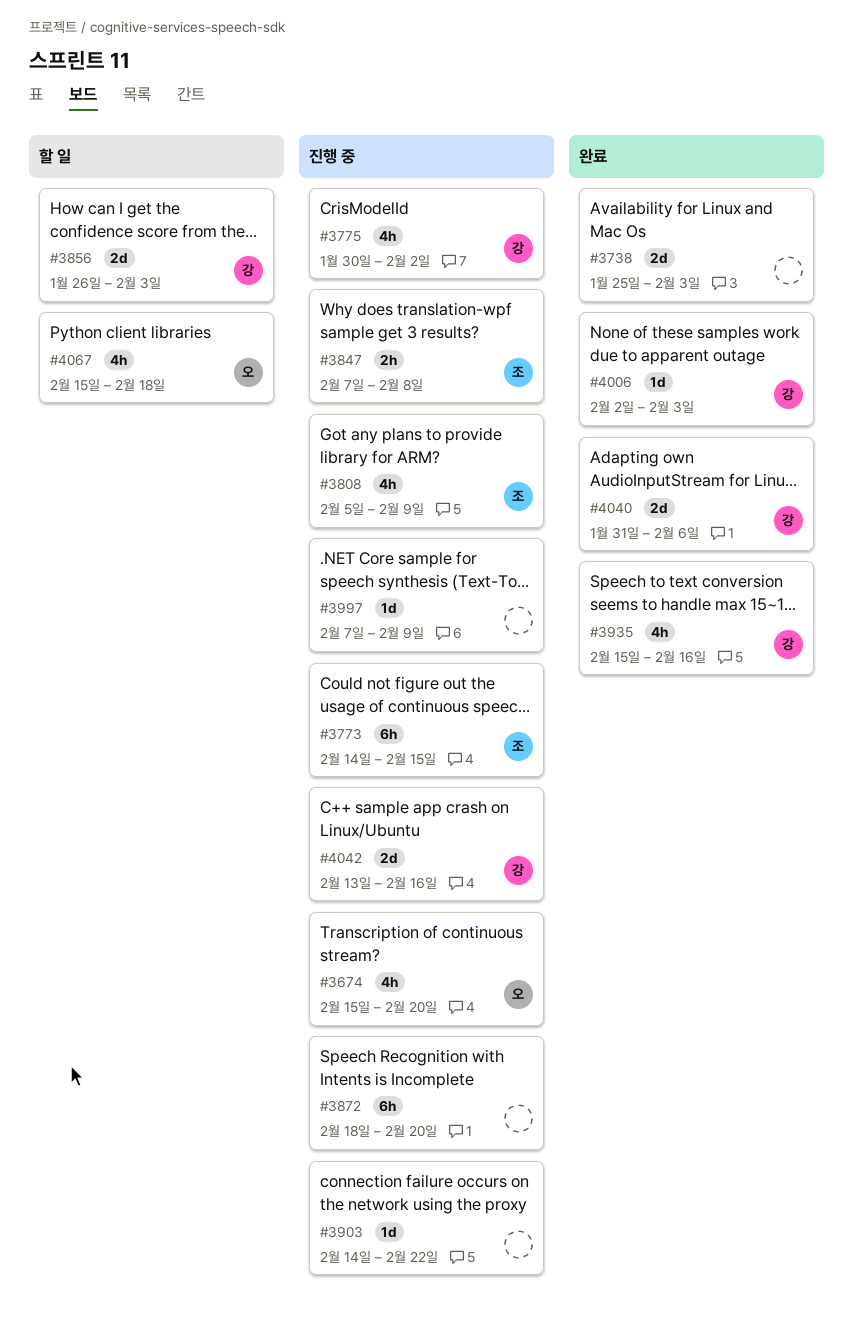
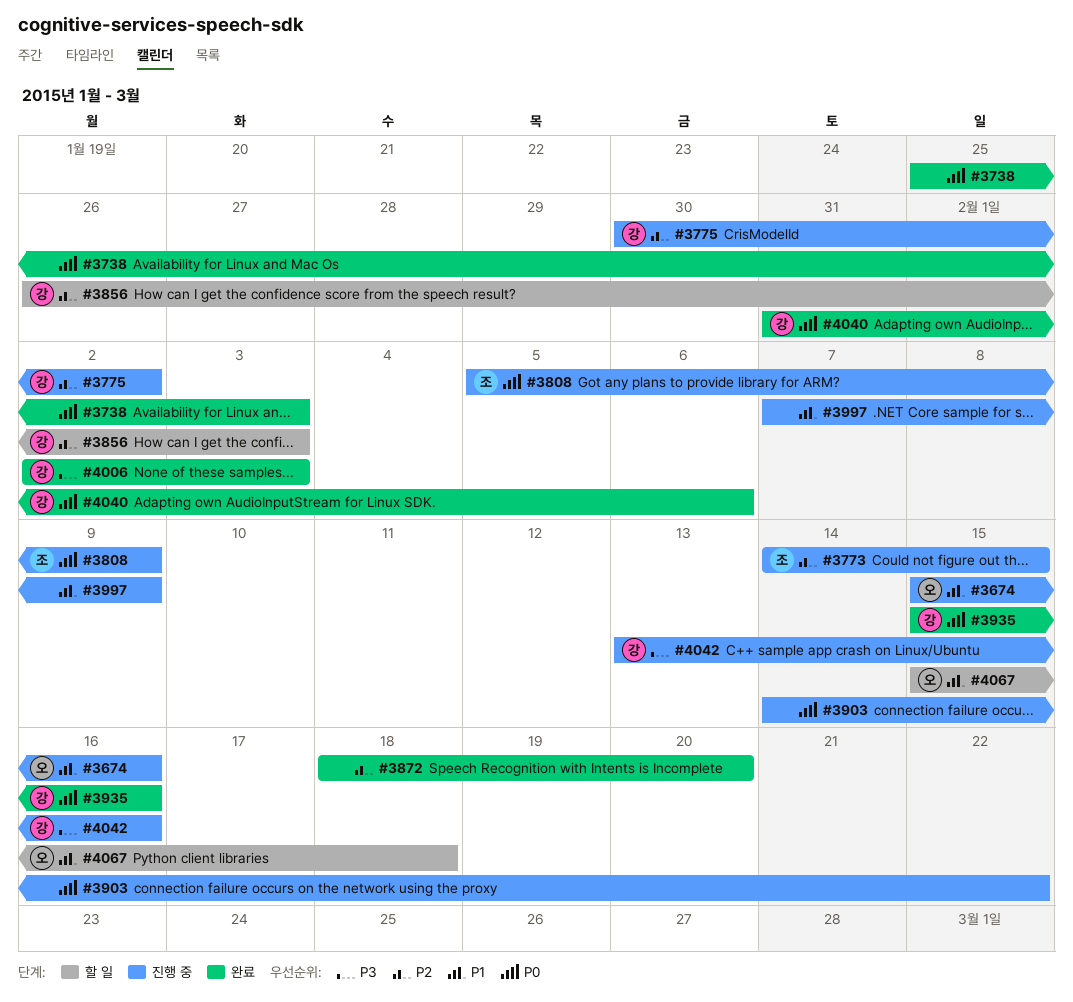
#3674, due: Feb 20 -> Feb 16
#3847: present -> none
#3872, status: 진행 중 -> 완료

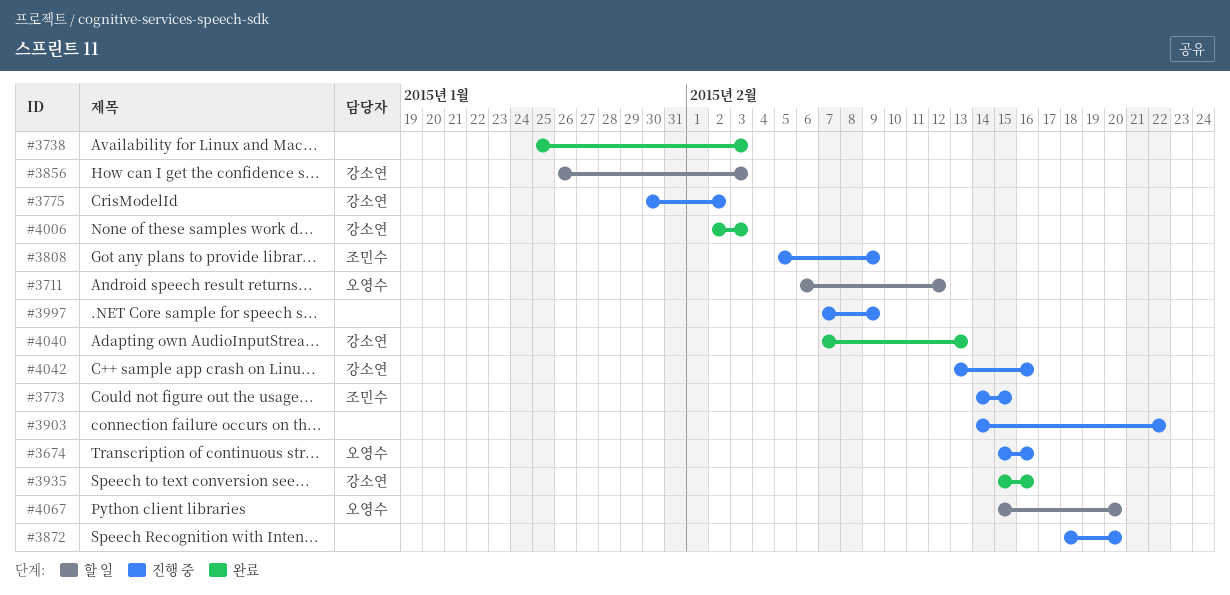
#3711: none -> present
#3872, status: 완료 -> 진행 중
#4040, start: Jan 31 -> Feb 7
#4040, due: Feb 6 -> Feb 13
#4067, due: Feb 18 -> Feb 20

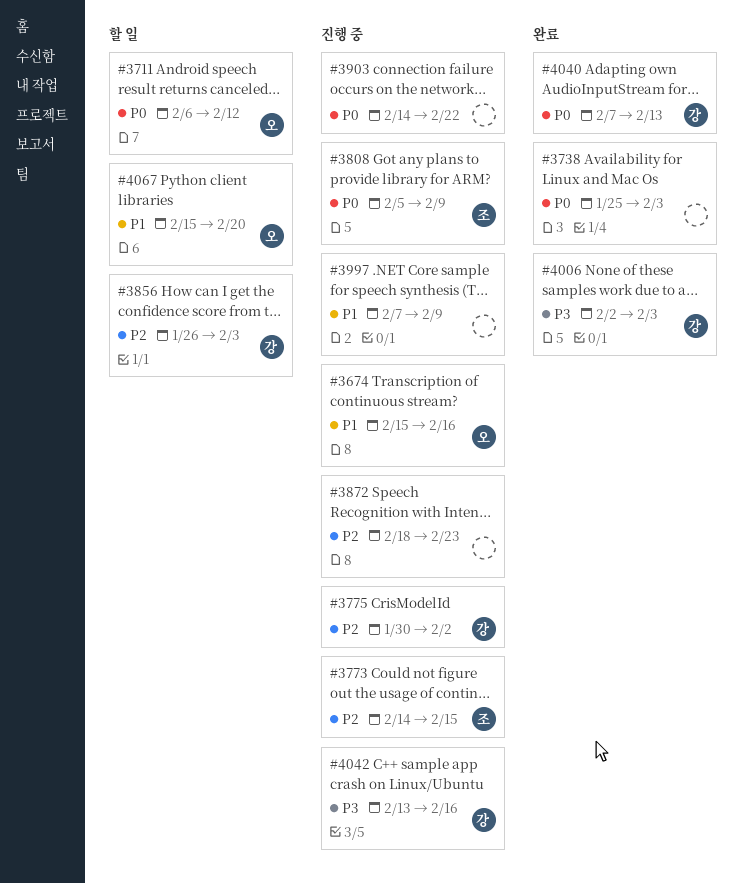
#3872, due: Feb 20 -> Feb 23
#3935: present -> none

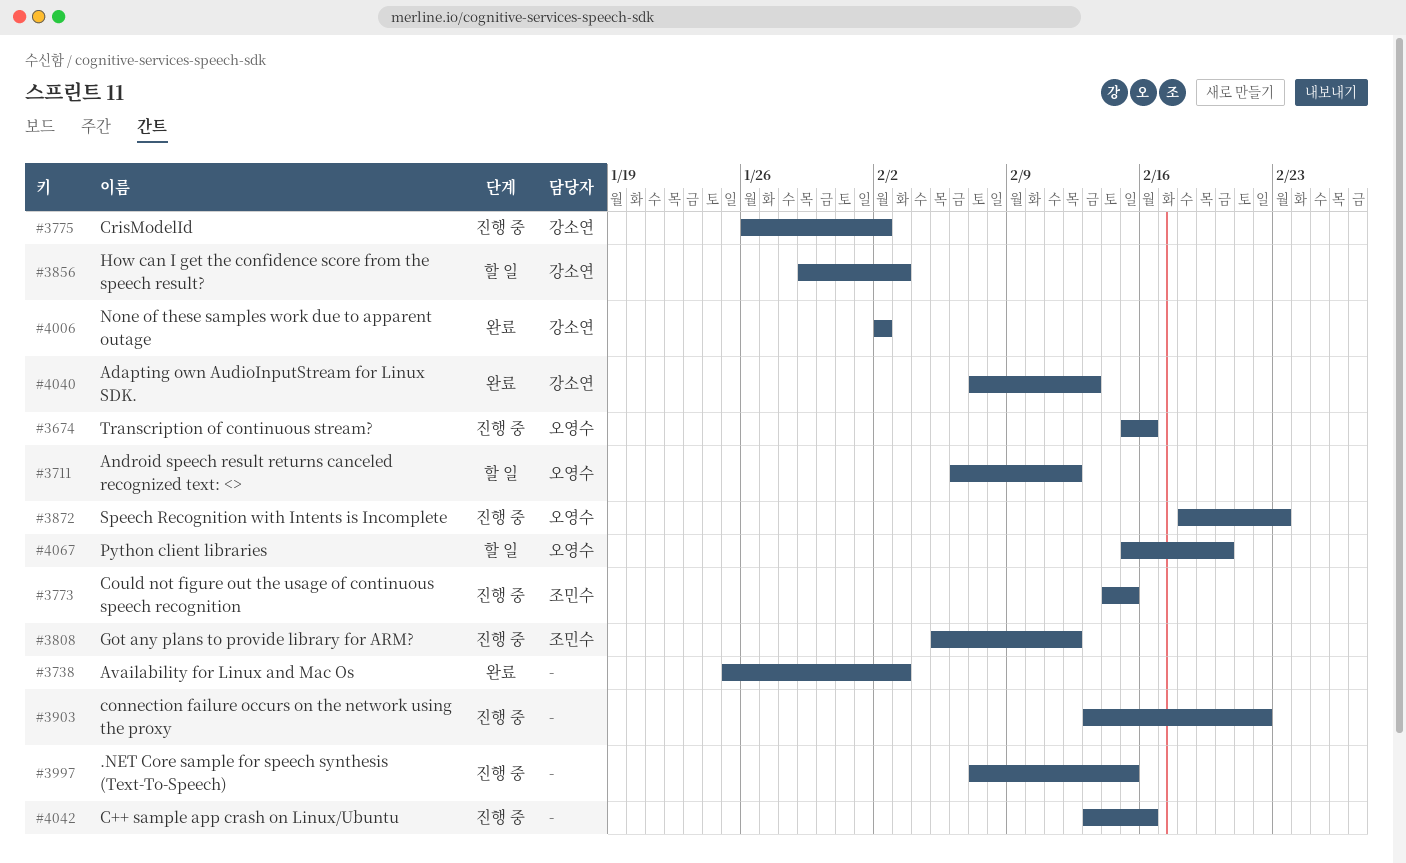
#3775, start: Jan 30 -> Jan 26
#3808, due: Feb 9 -> Feb 12
#3856, start: Jan 26 -> Jan 29
#3872, owner: none -> 오영수
#3903, start: Feb 14 -> Feb 13
#3997, due: Feb 9 -> Feb 15
#4006, due: Feb 3 -> Feb 2
#4042, owner: 강소연 -> none

